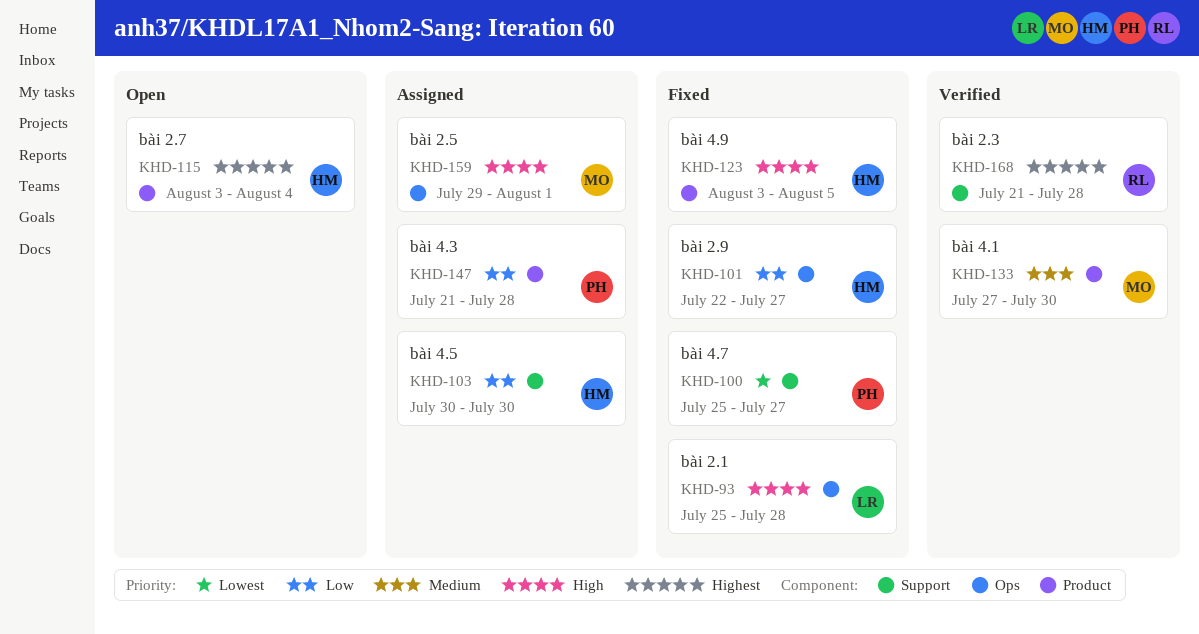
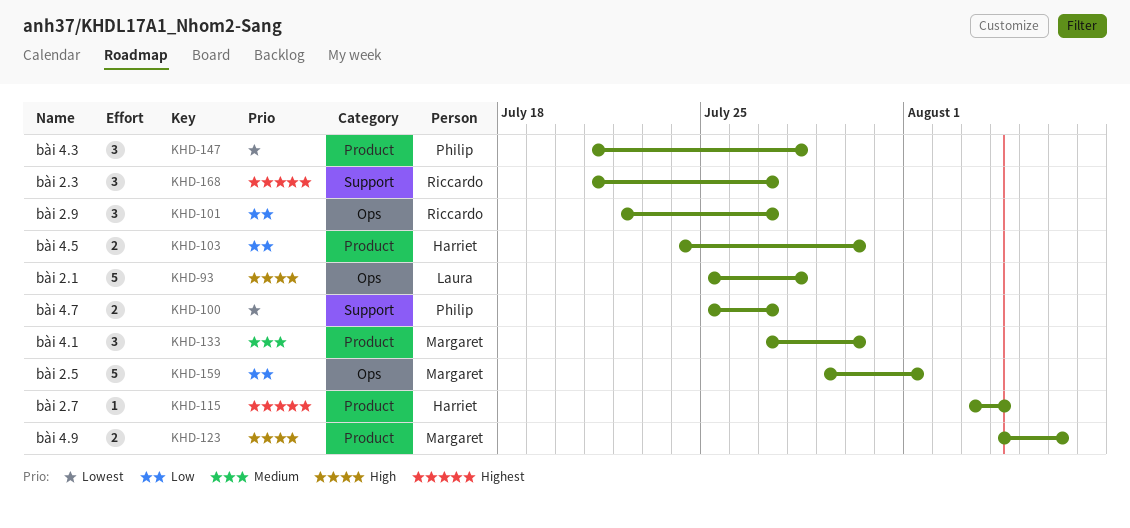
KHD-101, owner: Harriet -> Riccardo
KHD-103, label: Support -> Product
KHD-103, start: Jul 30 -> Jul 24
KHD-123, owner: Harriet -> Margaret
KHD-123, start: Aug 3 -> Aug 4
KHD-123, due: Aug 5 -> Aug 6
KHD-147, priority: Low -> Lowest
KHD-159, priority: High -> Low
KHD-168, due: Jul 28 -> Jul 27

